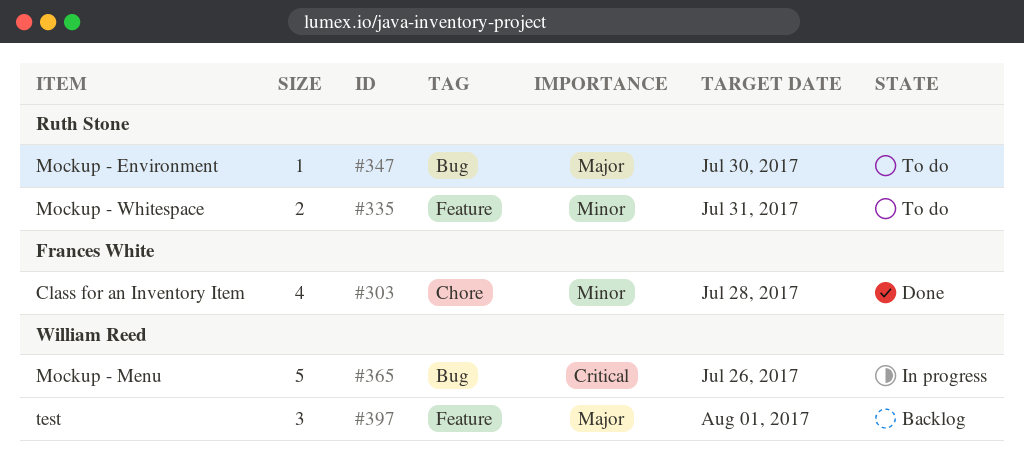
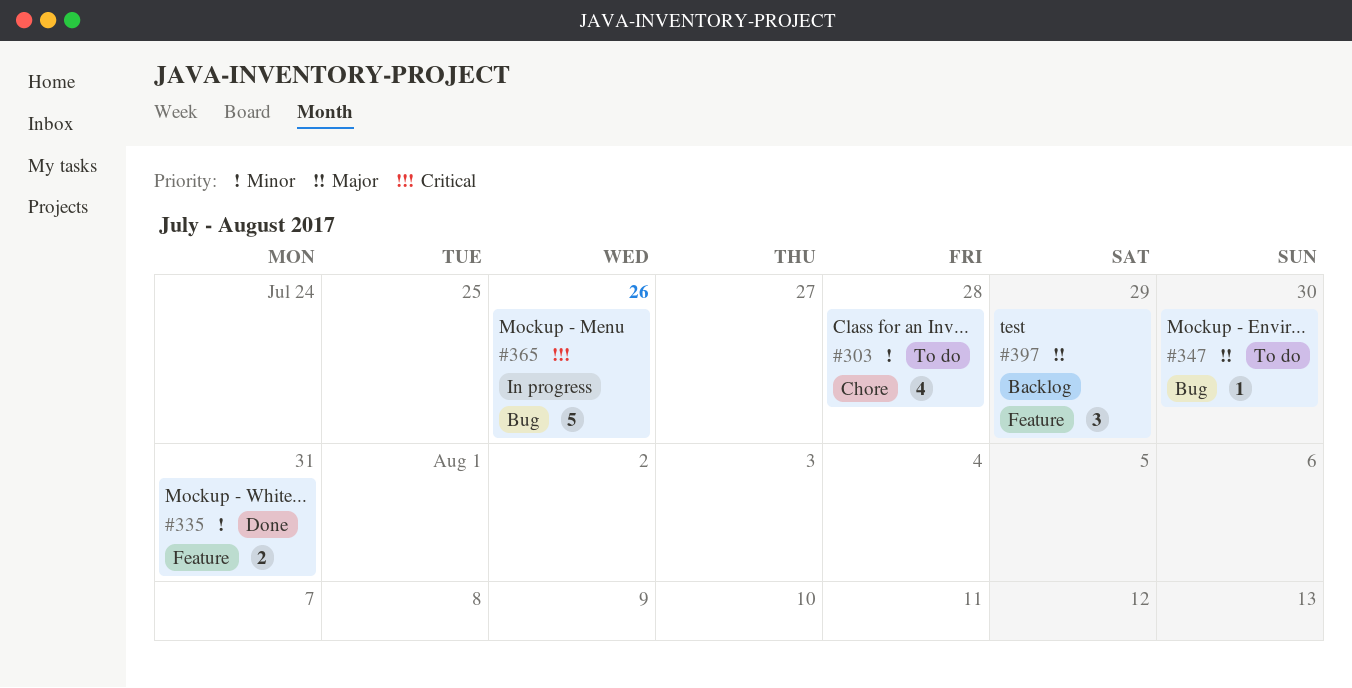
#303, status: Done -> To do
#335, status: To do -> Done
#397, due: Aug 1 -> Jul 29

